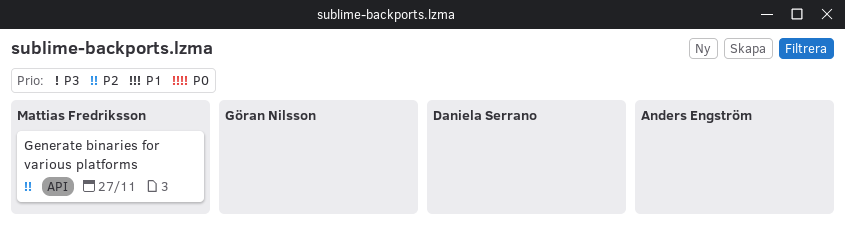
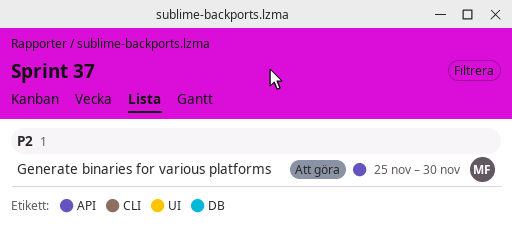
Generate binaries for various platforms, due: Nov 27 -> Nov 30

